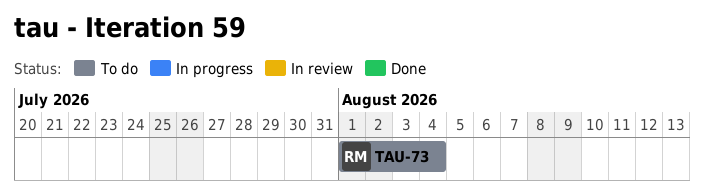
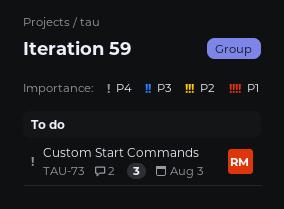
TAU-73, due: Aug 4 -> Aug 3

